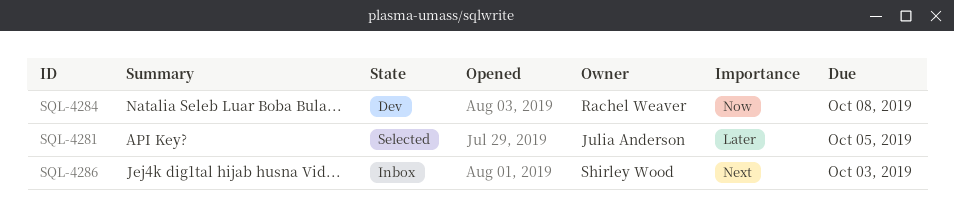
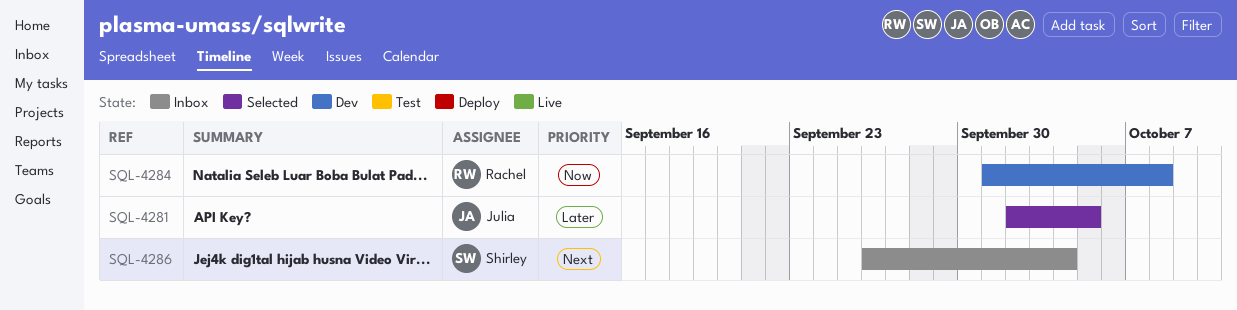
SQL-4286, due: Oct 3 -> Oct 4

